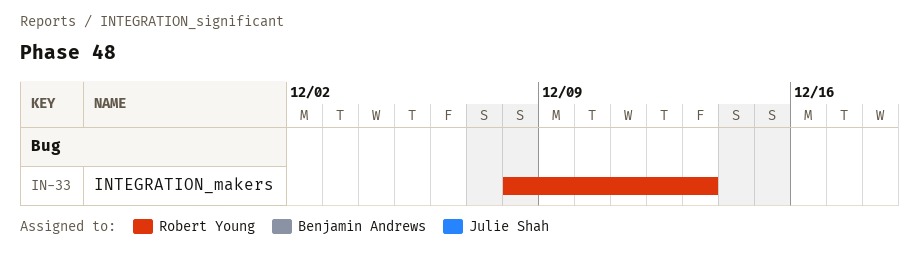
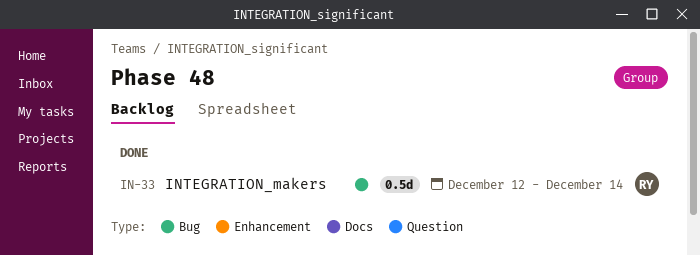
IN-33, start: Dec 8 -> Dec 12
IN-33, due: Dec 13 -> Dec 14

